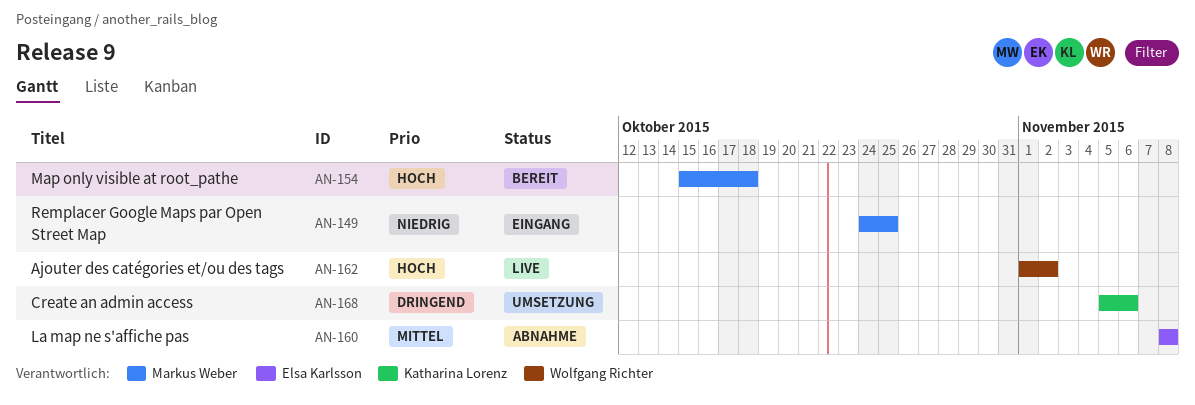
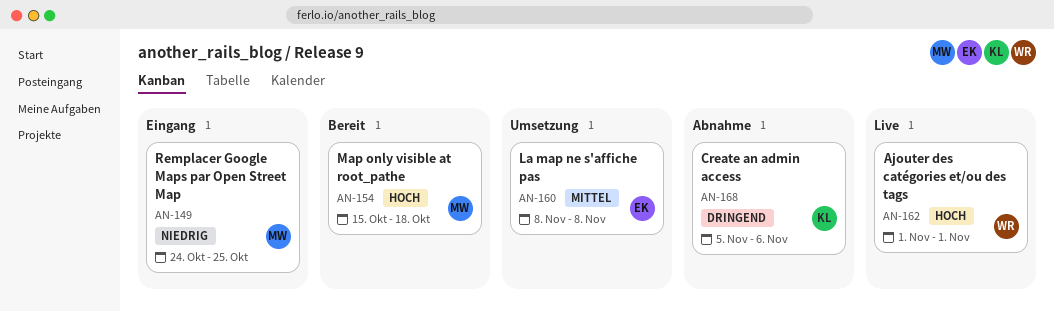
AN-160, status: Abnahme -> Umsetzung
AN-162, due: Nov 2 -> Nov 1
AN-168, status: Umsetzung -> Abnahme

